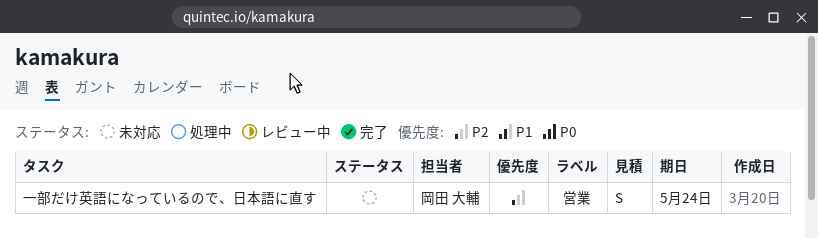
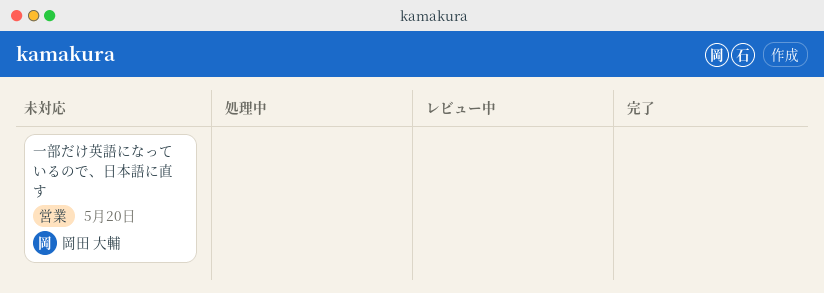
一部だけ英語になっているので、日本語に直す, due: May 24 -> May 20

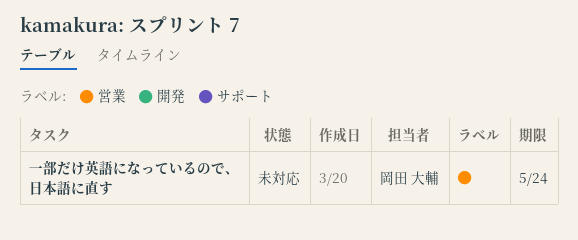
一部だけ英語になっているので、日本語に直す, due: May 20 -> May 24

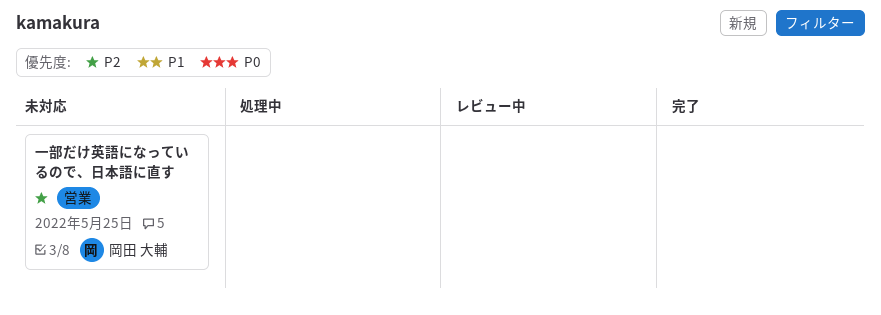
一部だけ英語になっているので、日本語に直す, due: May 24 -> May 25

